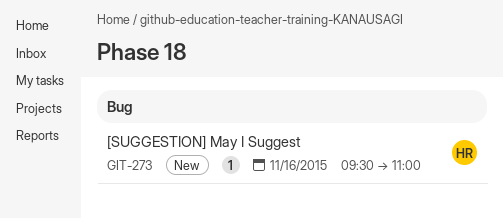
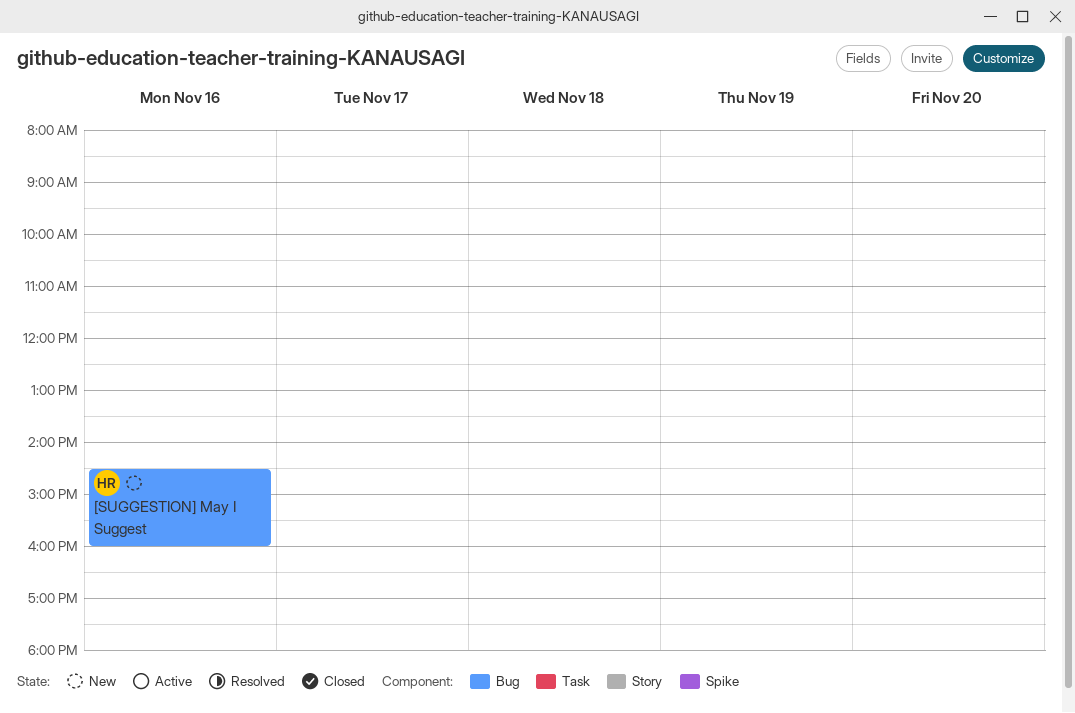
[SUGGESTION] May I Suggest, begins: 09:30 -> 14:30
[SUGGESTION] May I Suggest, ends: 11:00 -> 16:00

